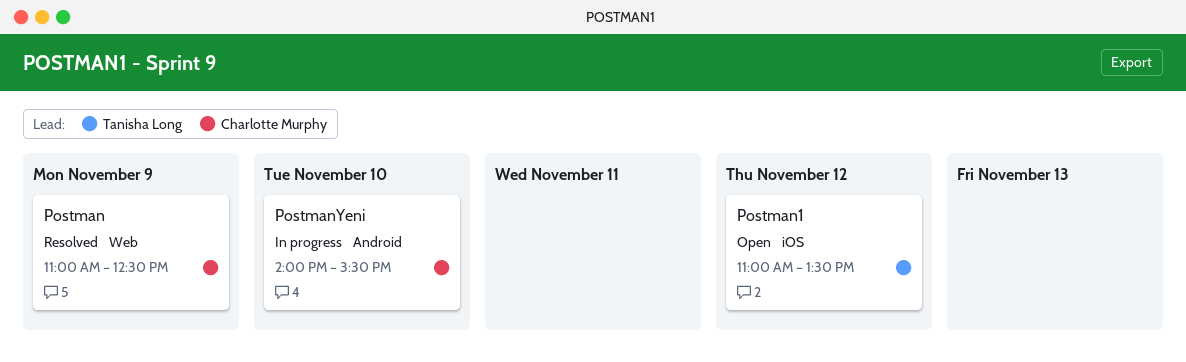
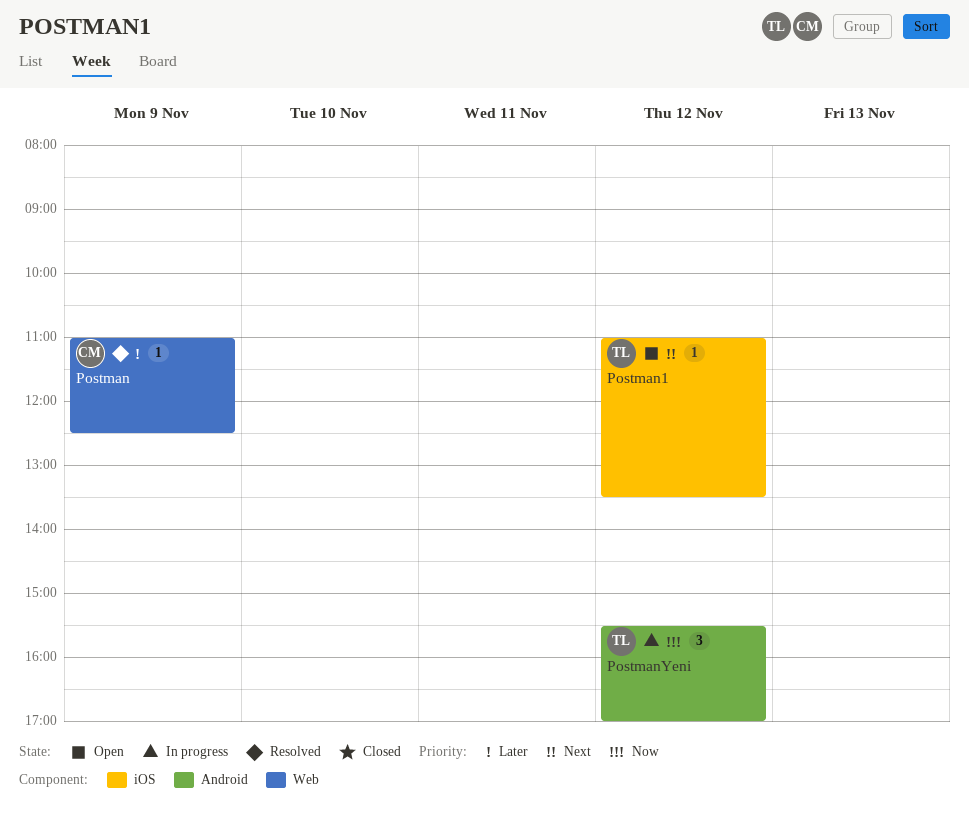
PostmanYeni, owner: Charlotte Murphy -> Tanisha Long
PostmanYeni, day: Nov 10 -> Nov 12
PostmanYeni, begins: 14:00 -> 15:30
PostmanYeni, ends: 15:30 -> 17:00

